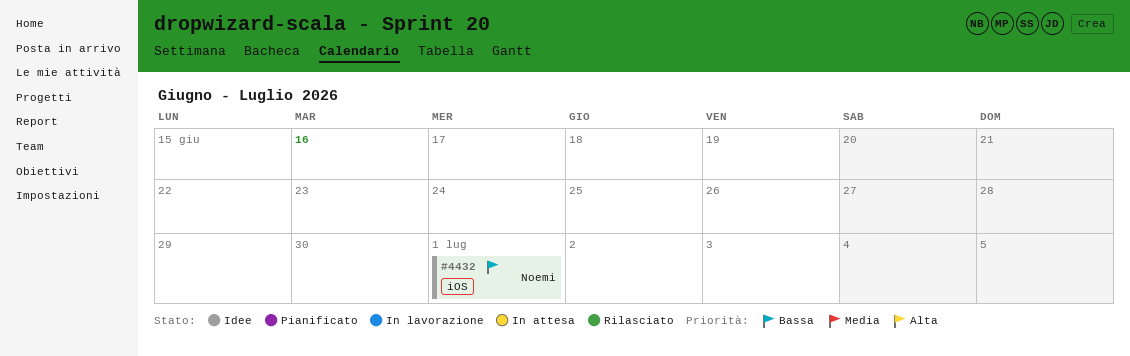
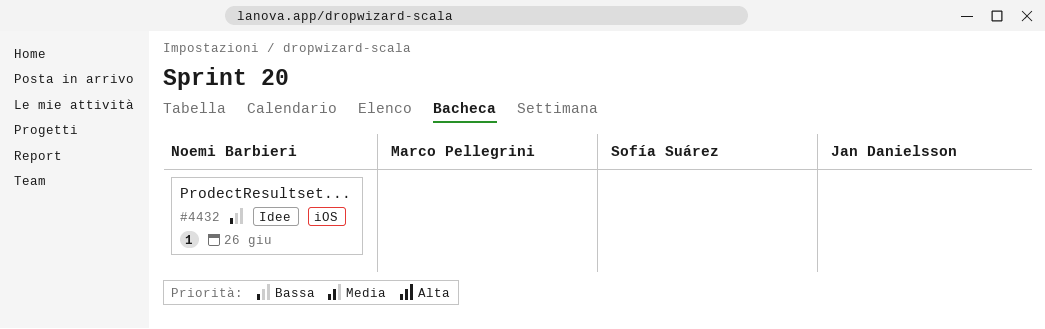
#4432, due: Jul 1 -> Jun 26

